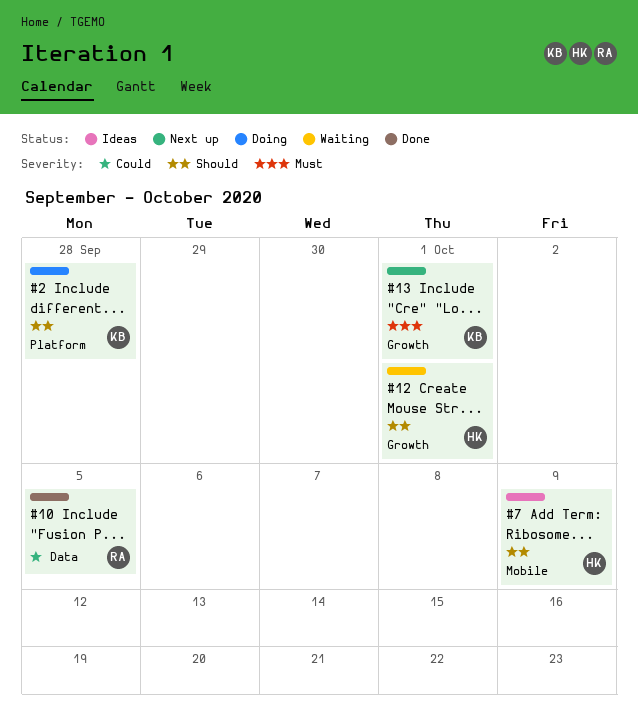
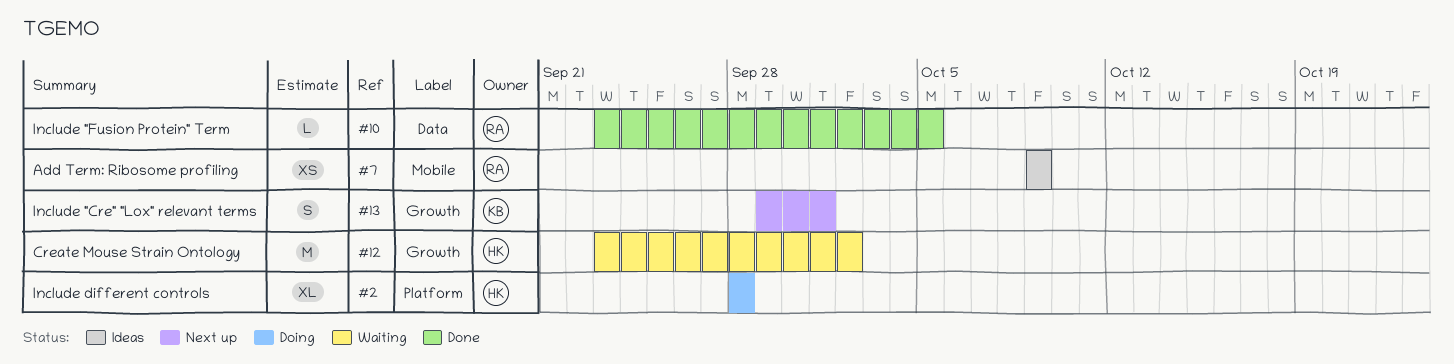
#2, owner: KB -> HK
#7, owner: HK -> RA
#12, due: Oct 1 -> Oct 2

